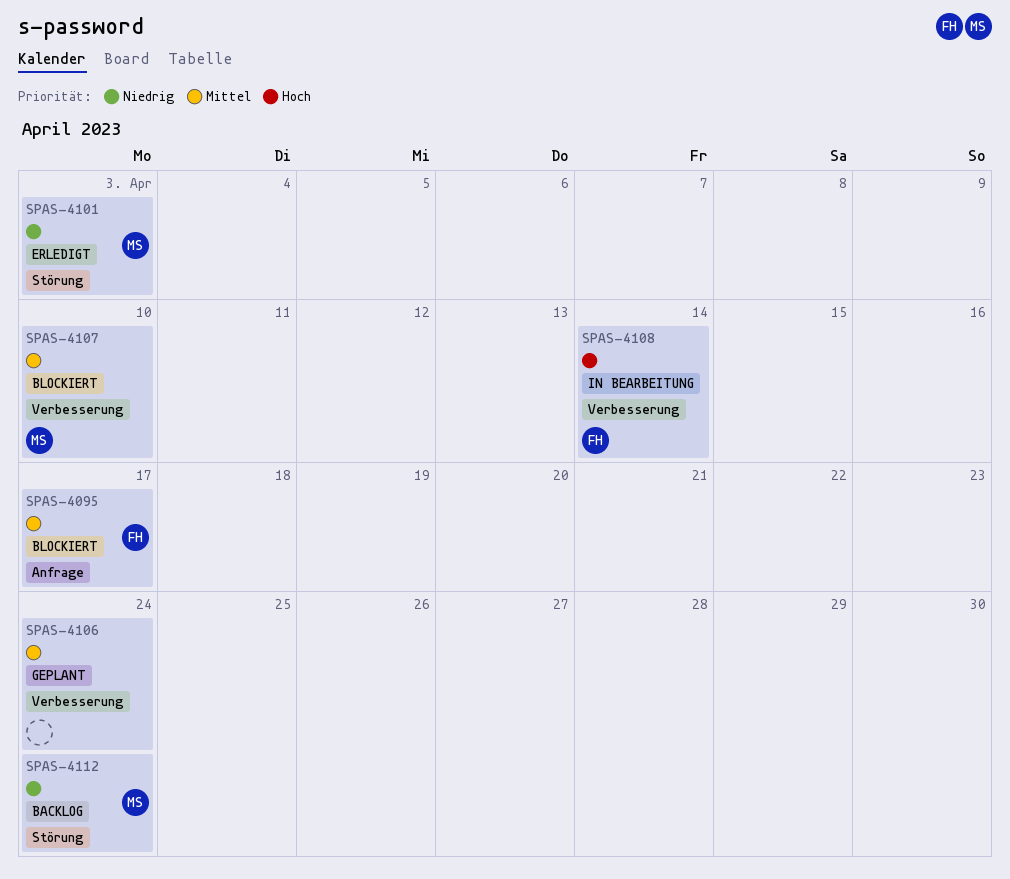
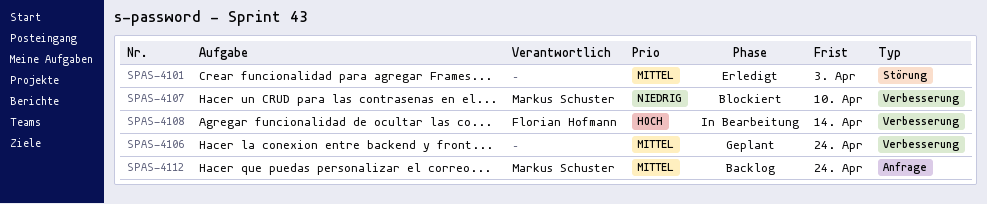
SPAS-4095: present -> none
SPAS-4101, owner: Markus Schuster -> none
SPAS-4101, priority: Niedrig -> Mittel
SPAS-4107, priority: Mittel -> Niedrig
SPAS-4112, priority: Niedrig -> Mittel
SPAS-4112, label: Störung -> Anfrage

